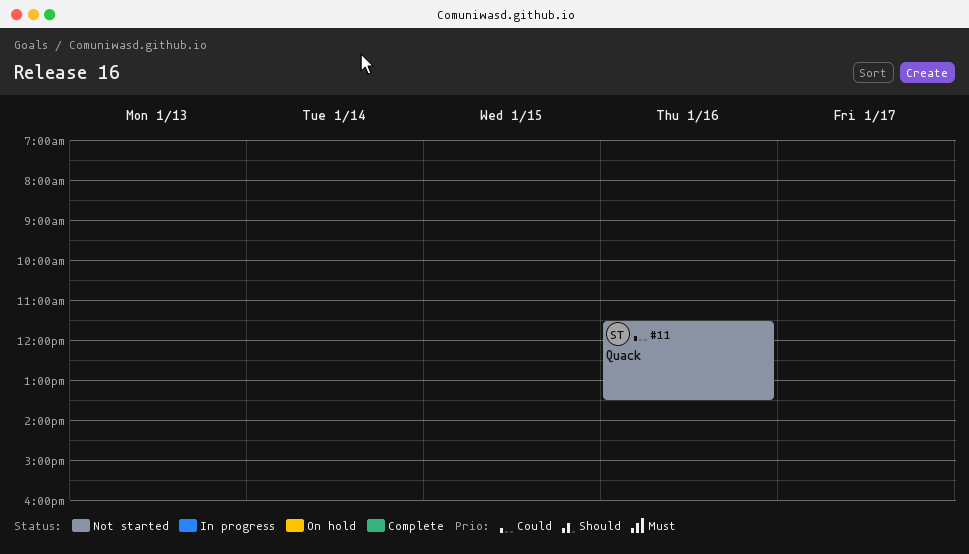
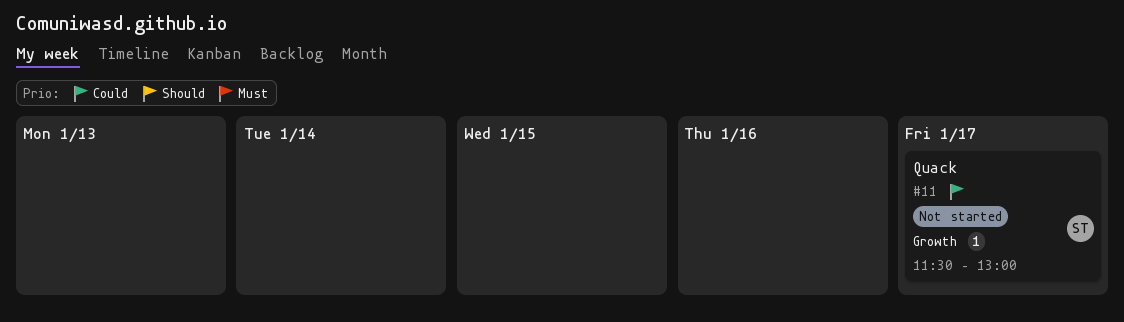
#11, day: Jan 16 -> Jan 17
#11, ends: 13:30 -> 13:00

